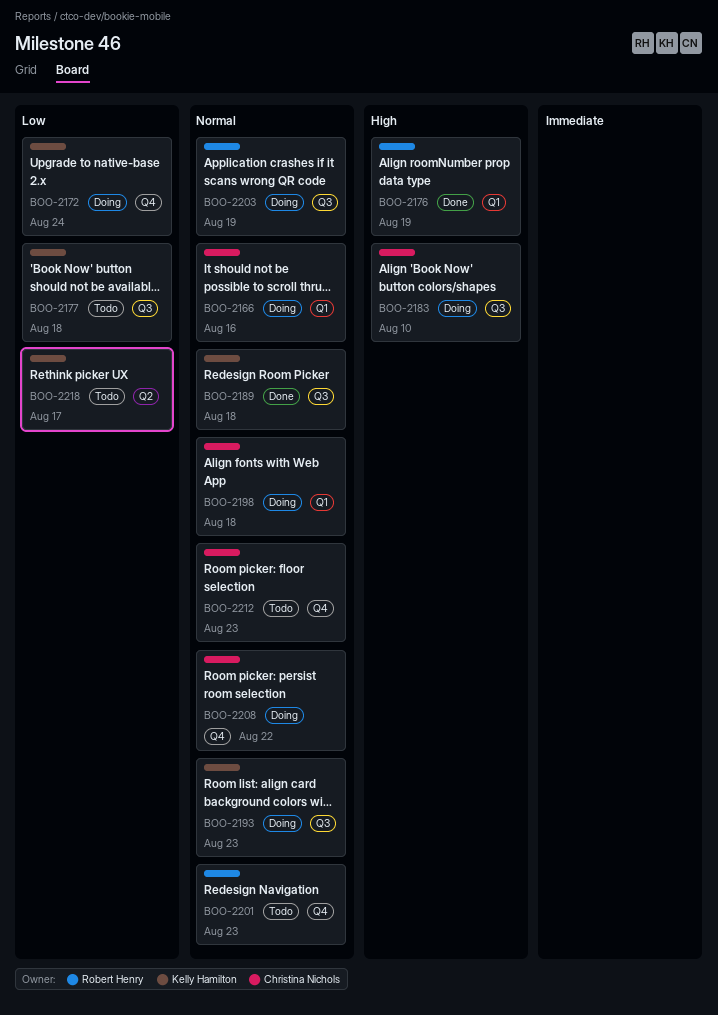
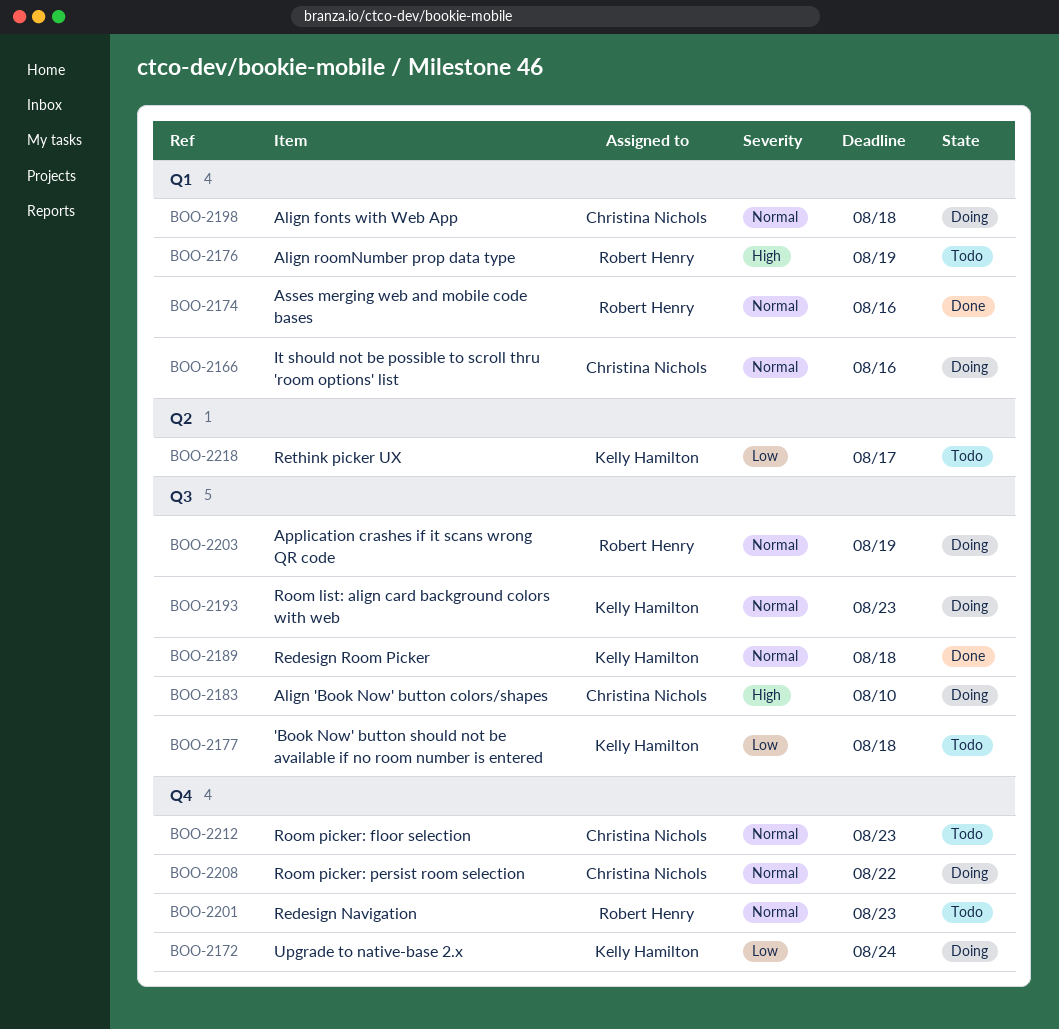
BOO-2174: none -> present
BOO-2176, status: Done -> Todo

